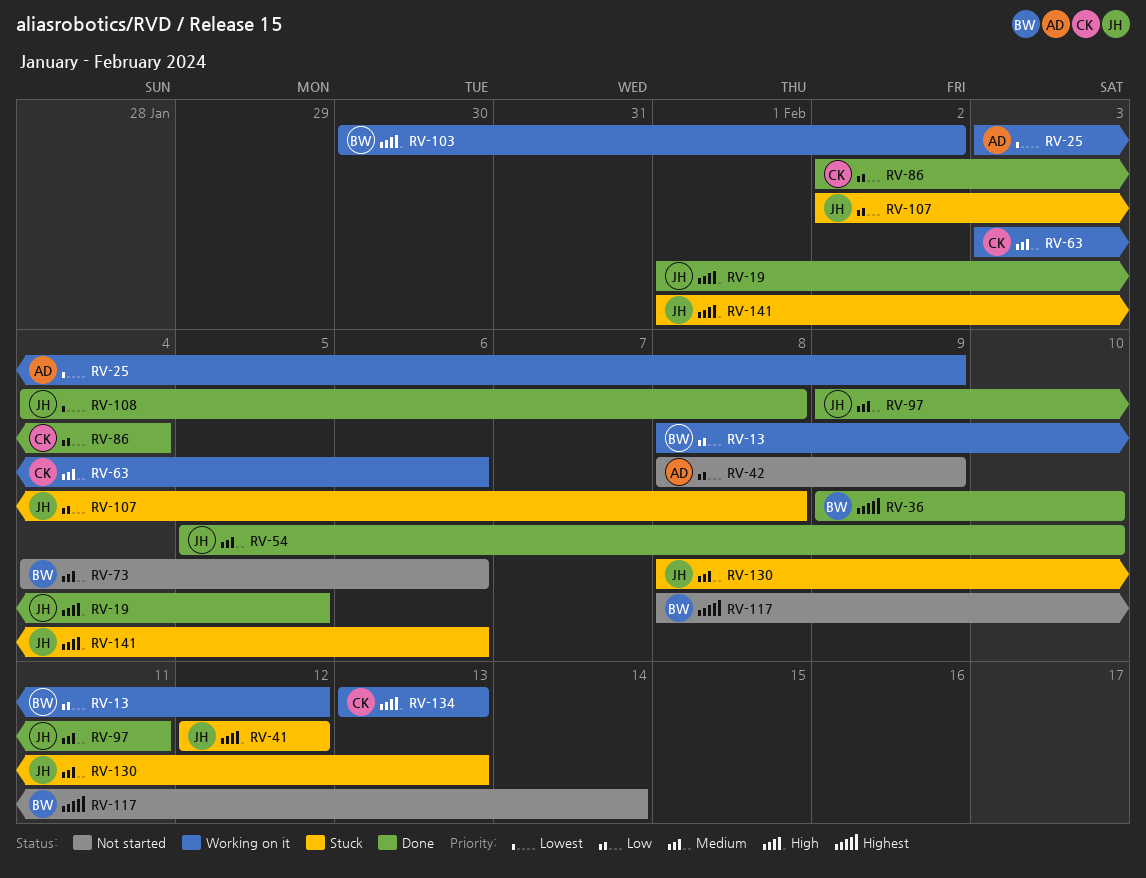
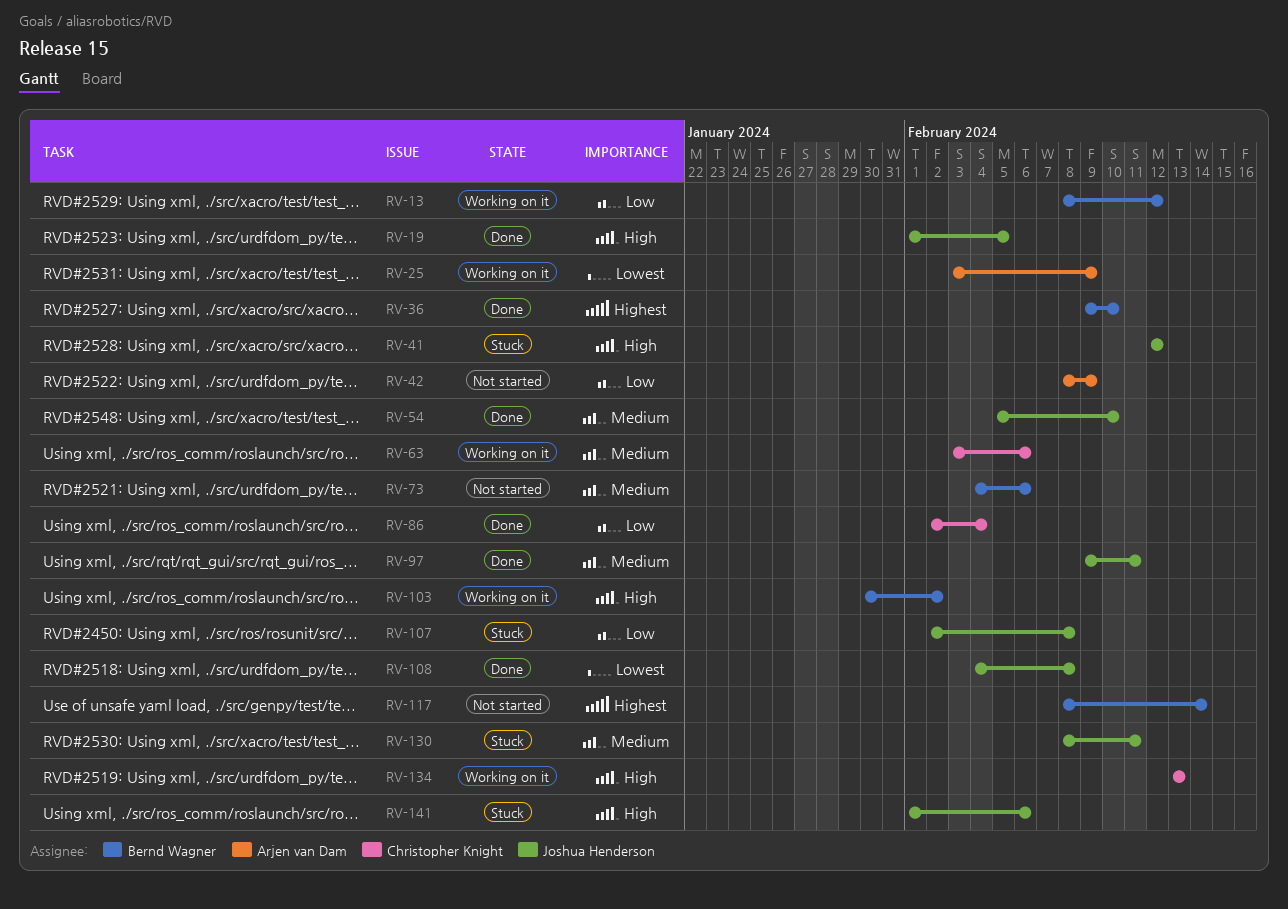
RV-130, due: Feb 13 -> Feb 11

